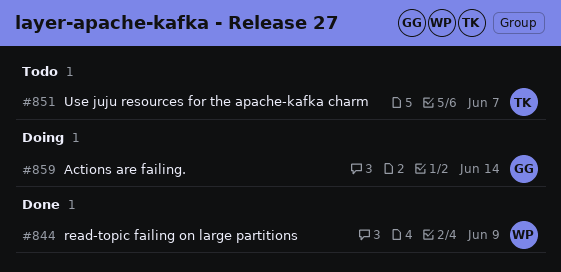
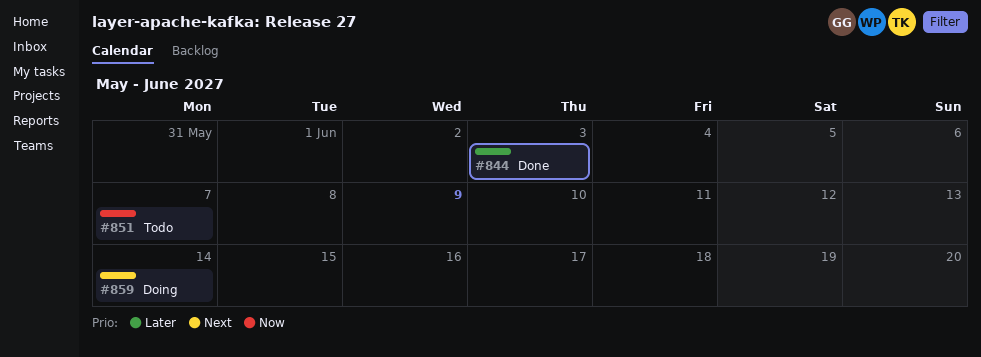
#844, due: Jun 9 -> Jun 3

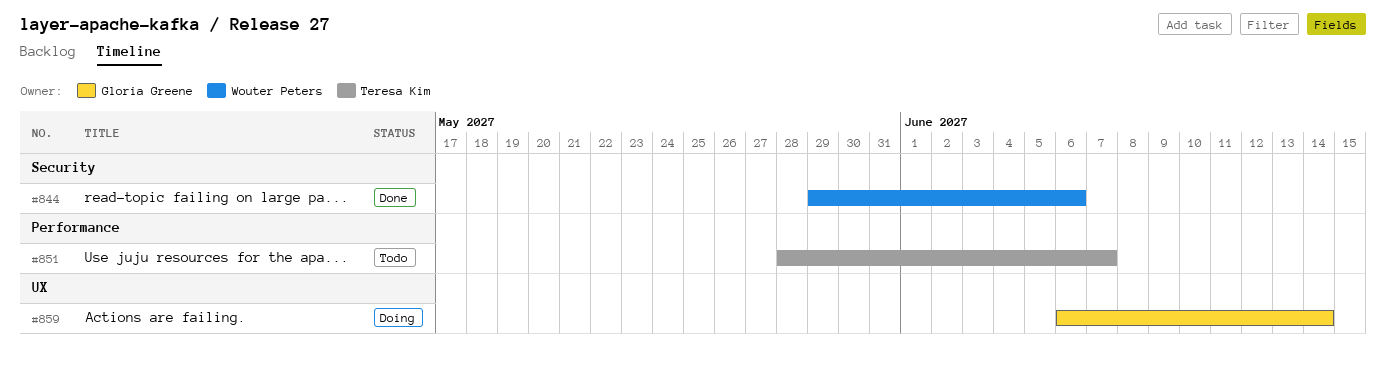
#844, due: Jun 3 -> Jun 6

